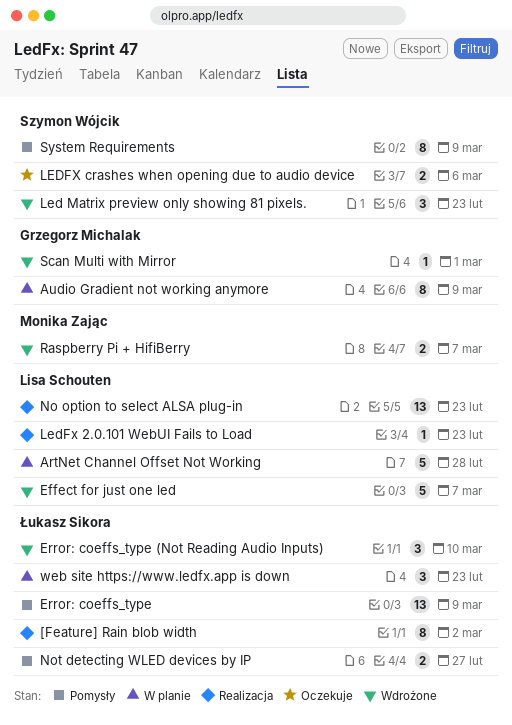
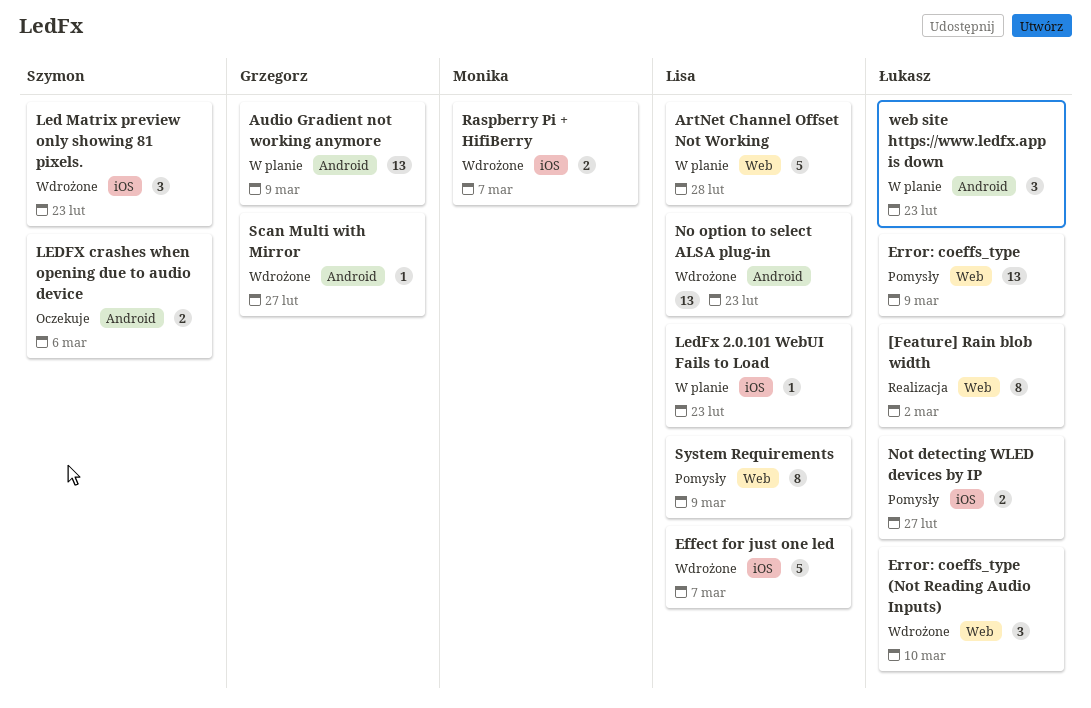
Audio Gradient not working anymore, estimate: 8 -> 13
LedFx 2.0.101 WebUI Fails to Load, status: Realizacja -> W planie
No option to select ALSA plug-in, status: Realizacja -> Wdrożone
Scan Multi with Mirror, due: Mar 1 -> Feb 27
System Requirements, owner: Szymon Wójcik -> Lisa Schouten

